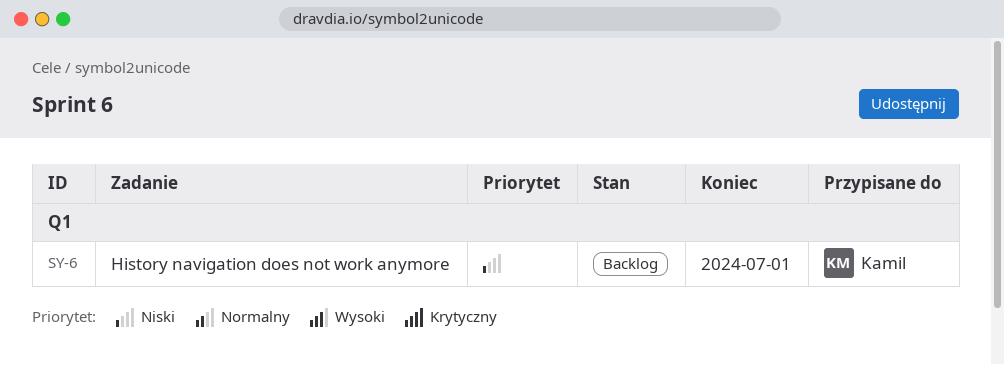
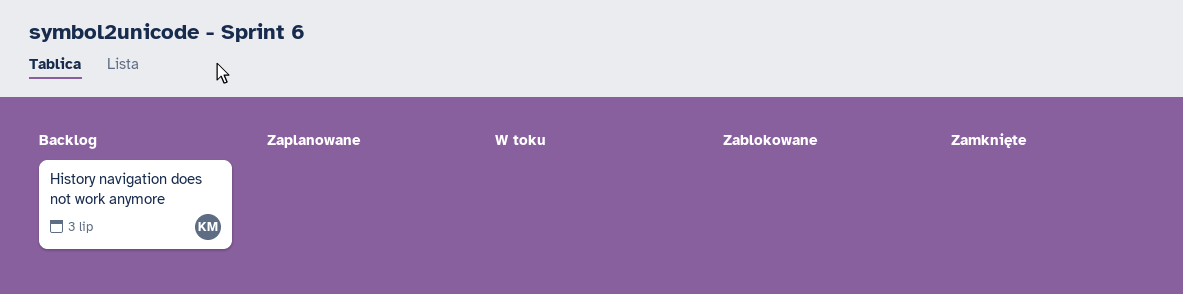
History navigation does not work anymore, due: Jul 1 -> Jul 3

